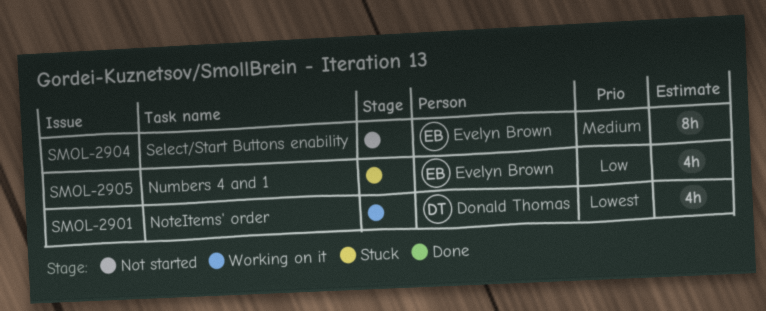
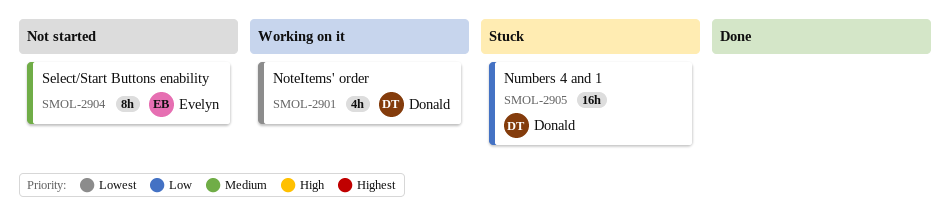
SMOL-2905, owner: Evelyn Brown -> Donald Thomas
SMOL-2905, estimate: 4h -> 16h

